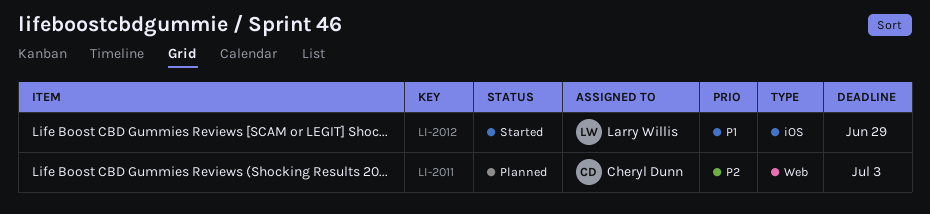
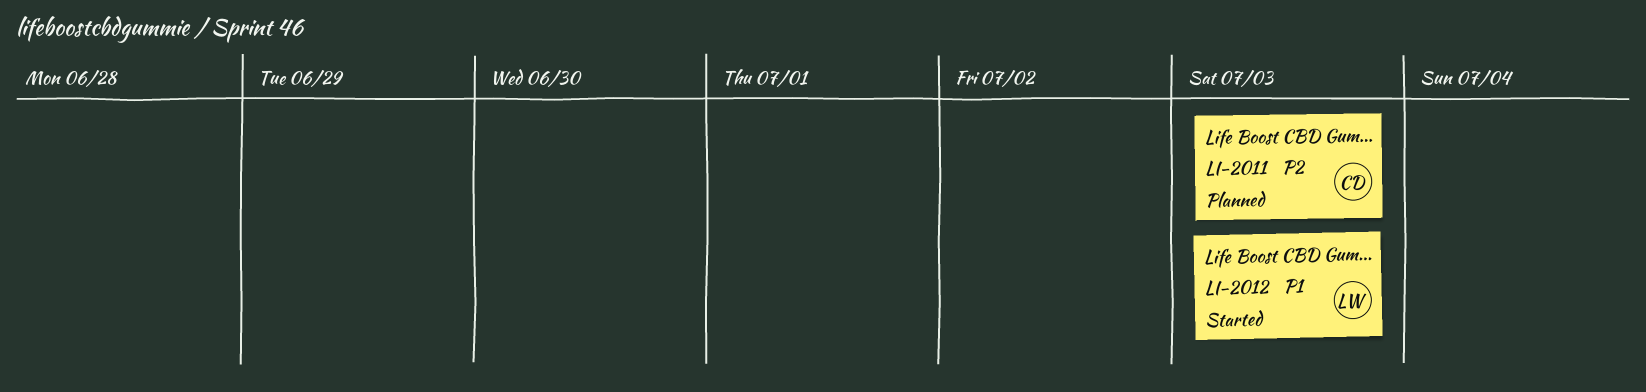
LI-2012, due: Jun 29 -> Jul 3

